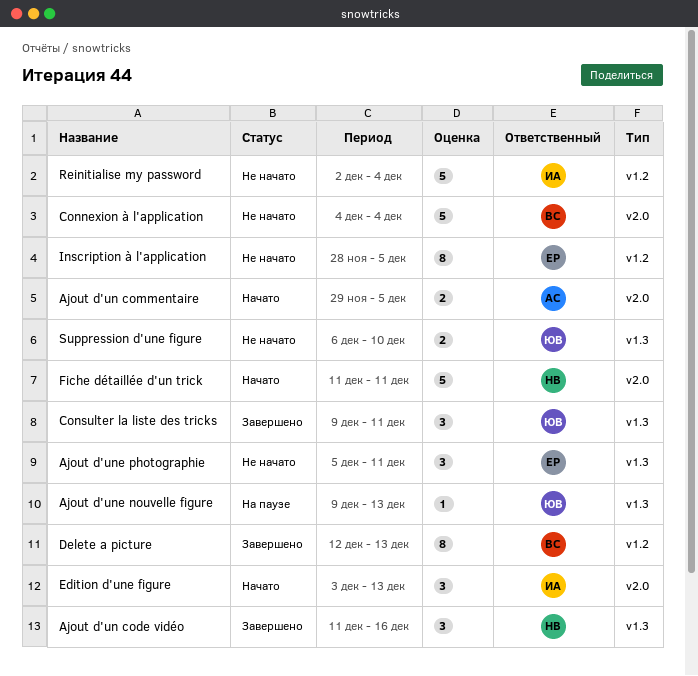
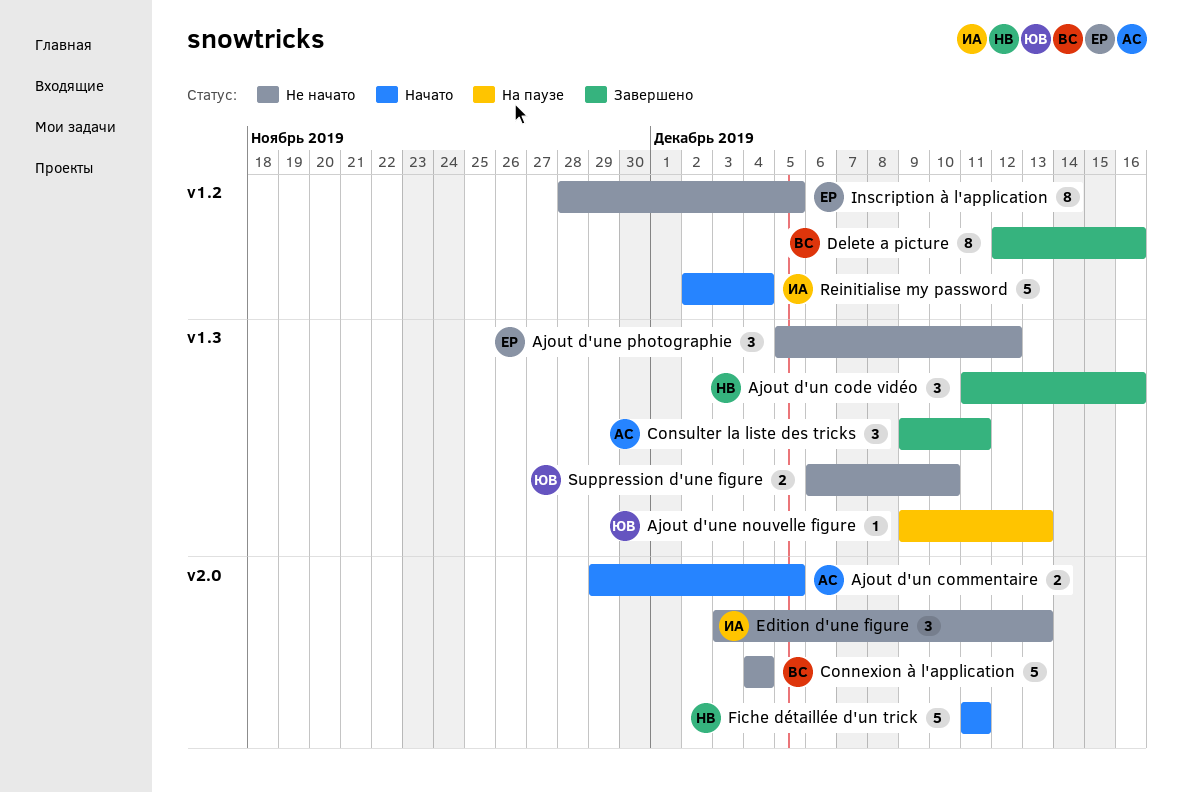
Ajout d'une photographie, due: Dec 11 -> Dec 12
Consulter la liste des tricks, owner: ЮВ -> АС
Delete a picture, due: Dec 13 -> Dec 16
Edition d'une figure, status: Начато -> Не начато
Reinitialise my password, status: Не начато -> Начато

